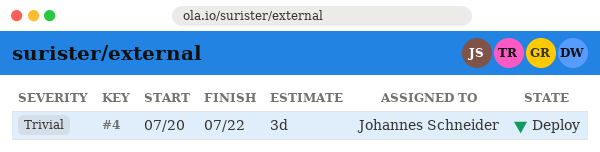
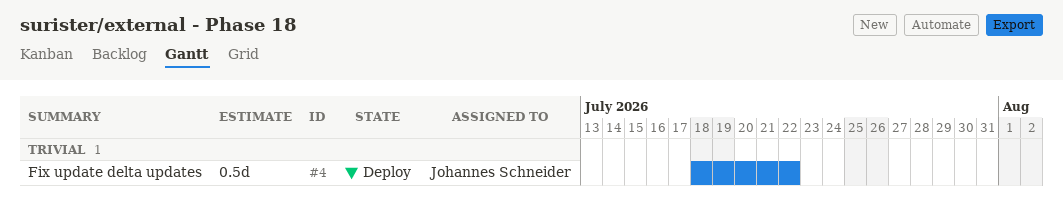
#4, estimate: 3d -> 0.5d
#4, start: Jul 20 -> Jul 18

